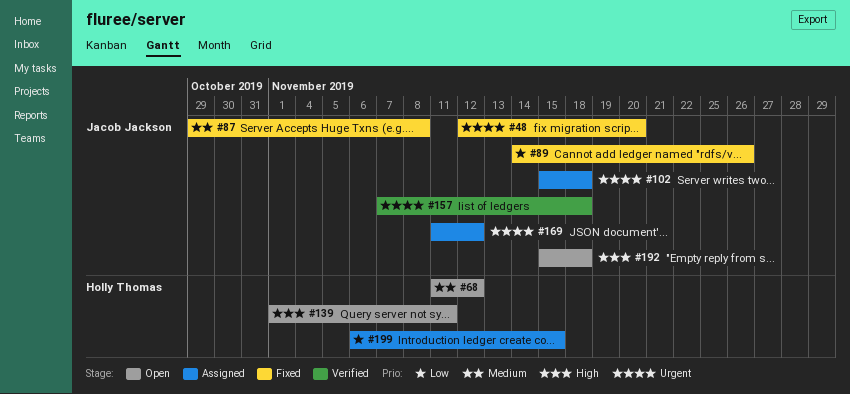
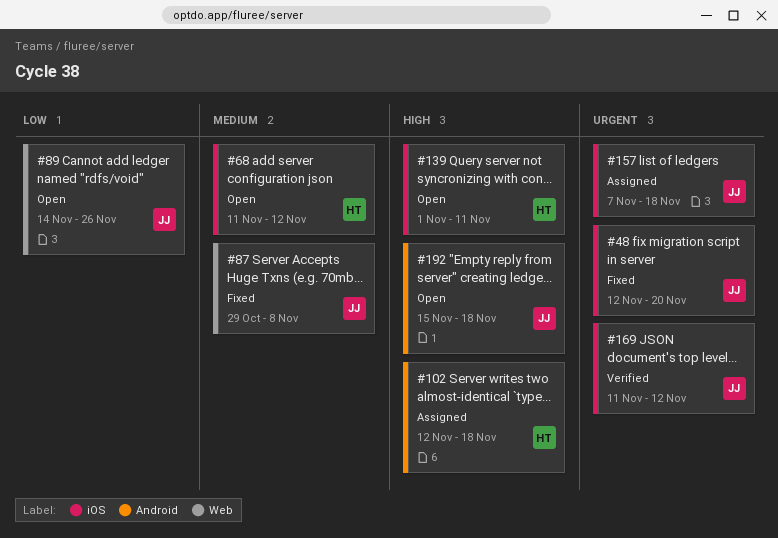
#89, status: Fixed -> Open
#102, owner: Jacob Jackson -> Holly Thomas
#102, priority: Urgent -> High
#102, start: Nov 15 -> Nov 12
#157, status: Verified -> Assigned
#169, status: Assigned -> Verified
#199: present -> none

